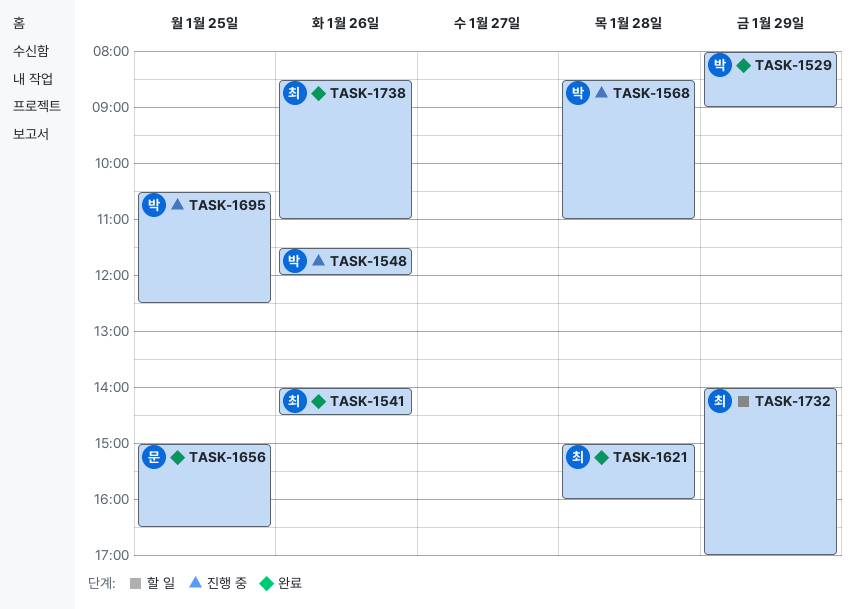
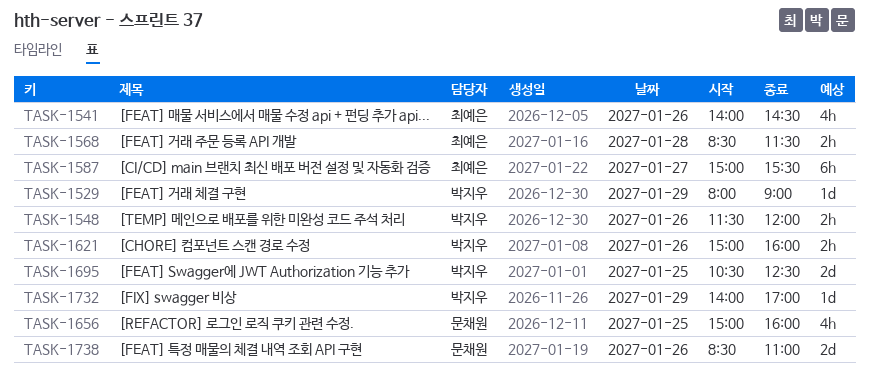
TASK-1568, owner: 박지우 -> 최예은
TASK-1568, ends: 11:00 -> 11:30
TASK-1587: none -> present
TASK-1621, owner: 최예은 -> 박지우
TASK-1621, day: Jan 28 -> Jan 26
TASK-1656, ends: 16:30 -> 16:00
TASK-1732, owner: 최예은 -> 박지우
TASK-1738, owner: 최예은 -> 문채원

